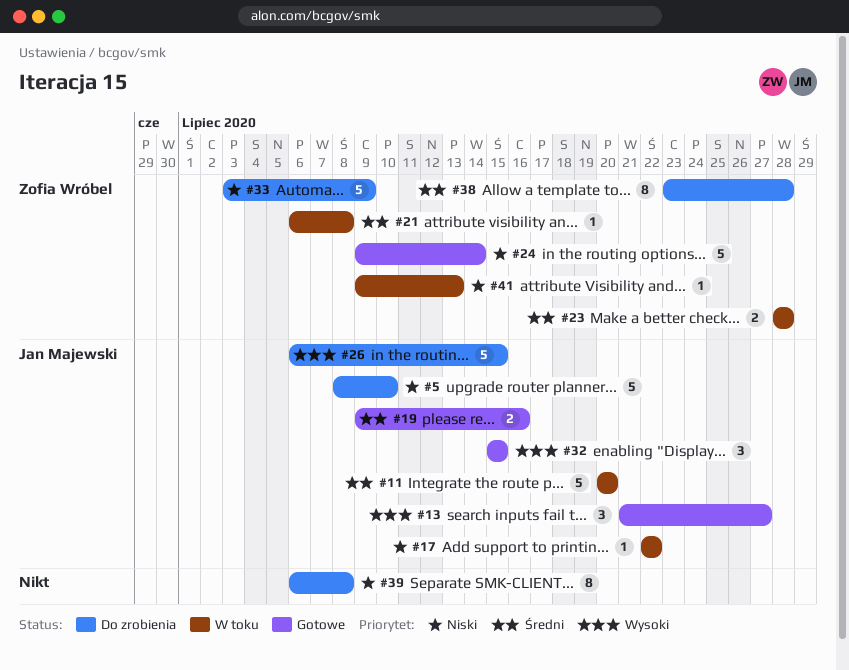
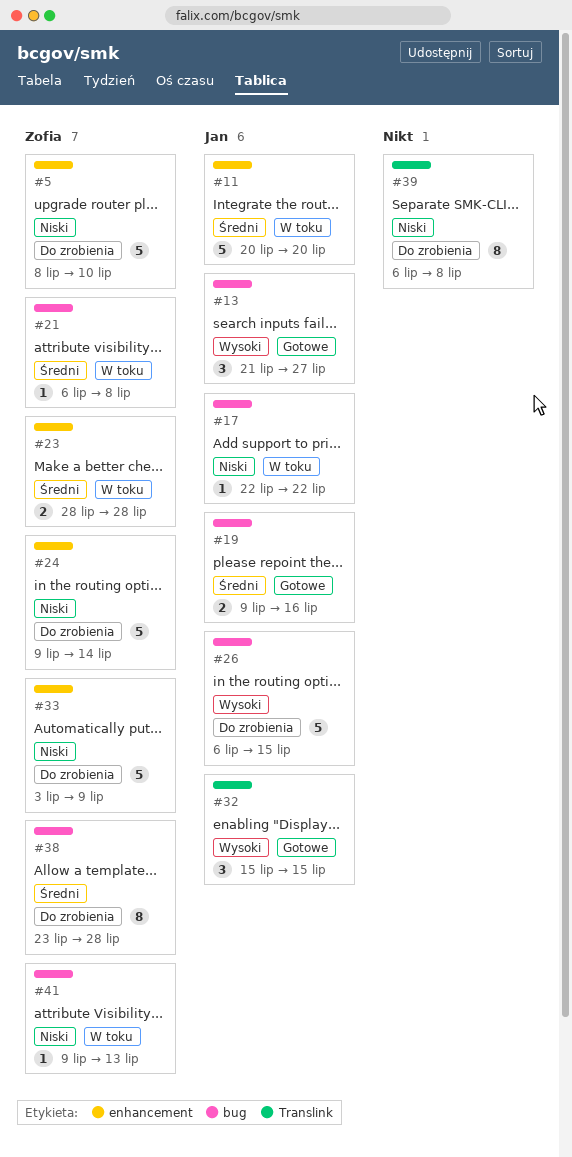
#5, owner: Jan Majewski -> Zofia Wróbel
#24, status: Gotowe -> Do zrobienia

